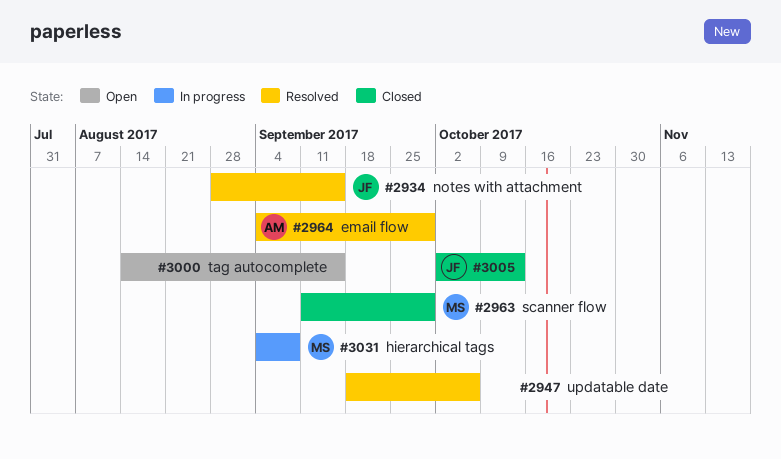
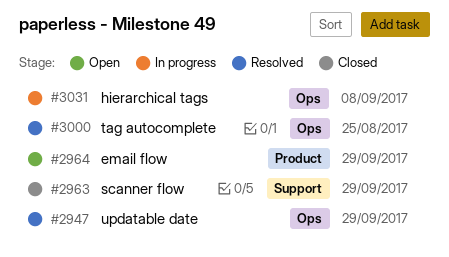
#2934: present -> none
#2947, due: Oct 6 -> Sep 29
#2964, status: Resolved -> Open
#3000, status: Open -> Resolved
#3000, due: Sep 15 -> Aug 25
#3005: present -> none

